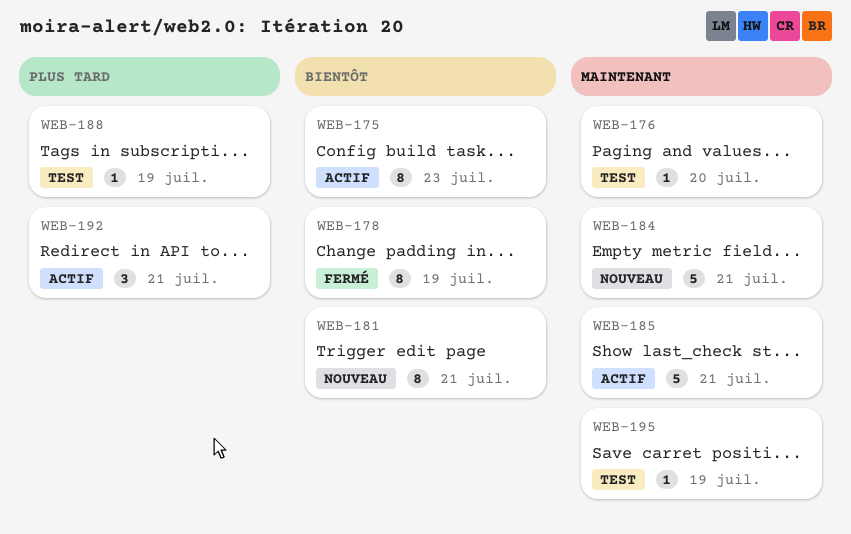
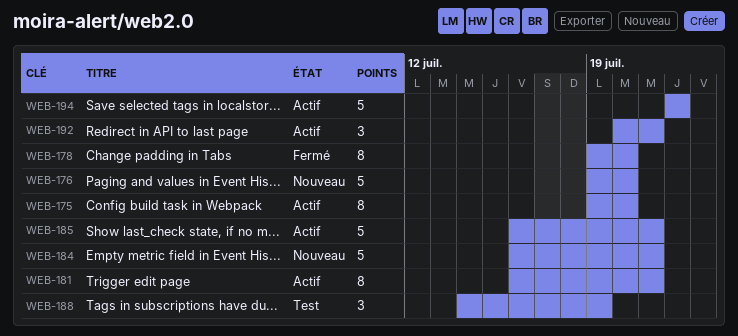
WEB-175, due: Jul 23 -> Jul 20
WEB-176, status: Test -> Nouveau
WEB-176, estimate: 1 -> 5
WEB-178, due: Jul 19 -> Jul 20
WEB-181, status: Nouveau -> Actif
WEB-188, estimate: 1 -> 3
WEB-194: none -> present
WEB-195: present -> none

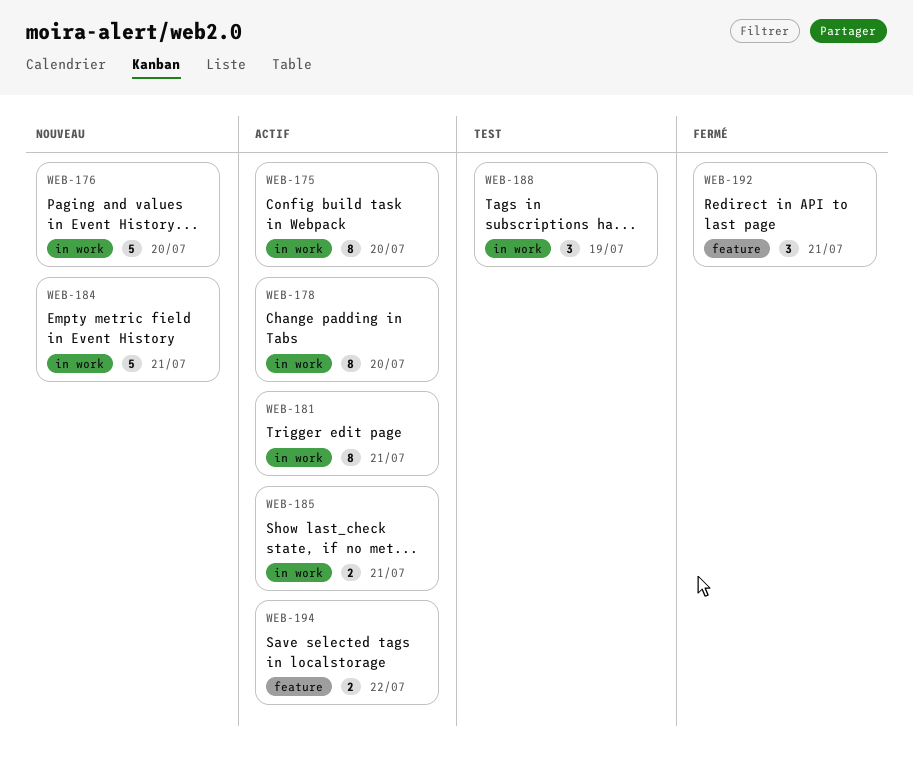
WEB-178, status: Fermé -> Actif
WEB-185, estimate: 5 -> 2
WEB-192, status: Actif -> Fermé
WEB-194, estimate: 5 -> 2

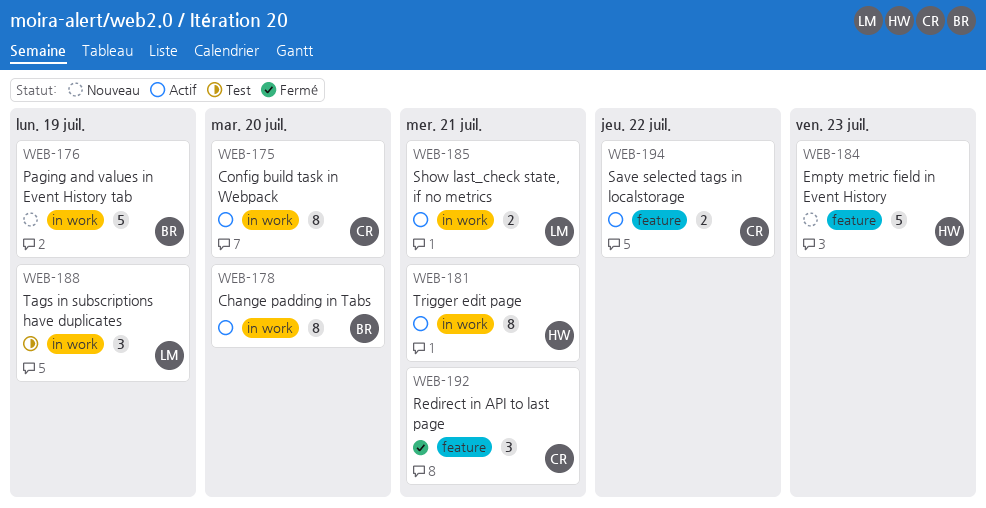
WEB-176, due: Jul 20 -> Jul 19
WEB-184, label: in work -> feature
WEB-184, due: Jul 21 -> Jul 23

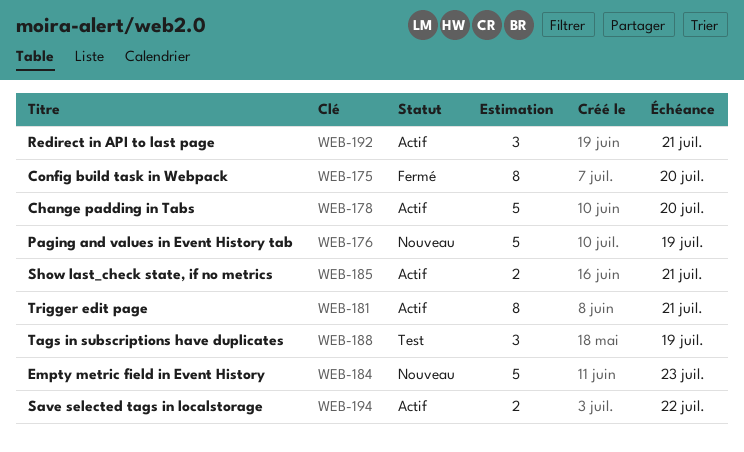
WEB-175, status: Actif -> Fermé
WEB-178, estimate: 8 -> 5
WEB-192, status: Fermé -> Actif

